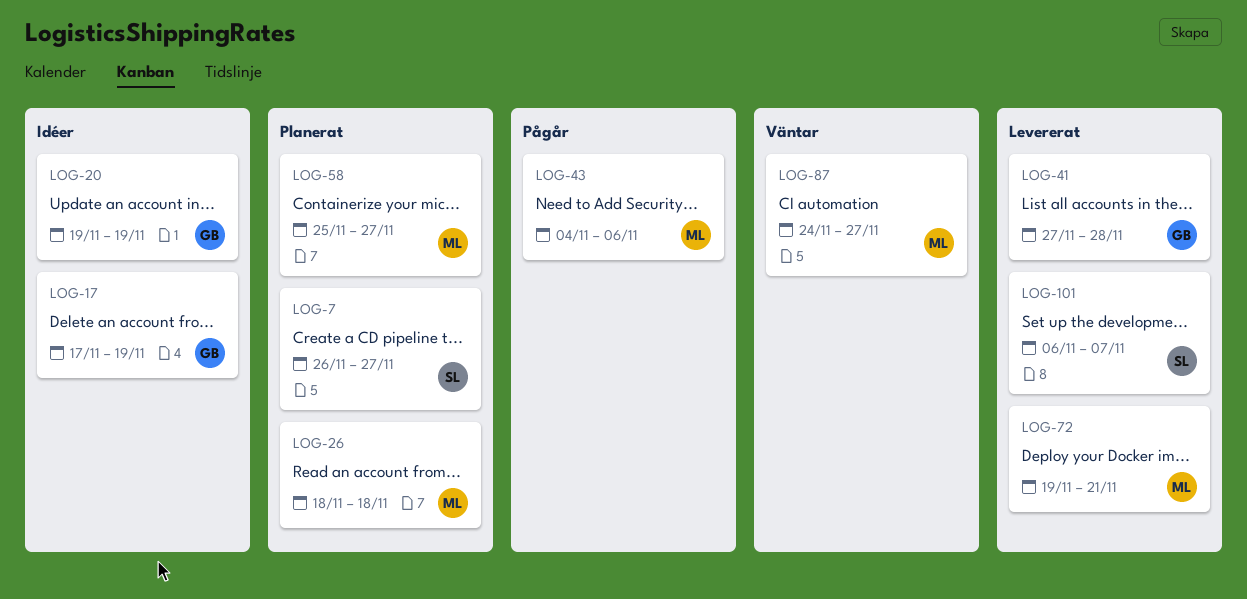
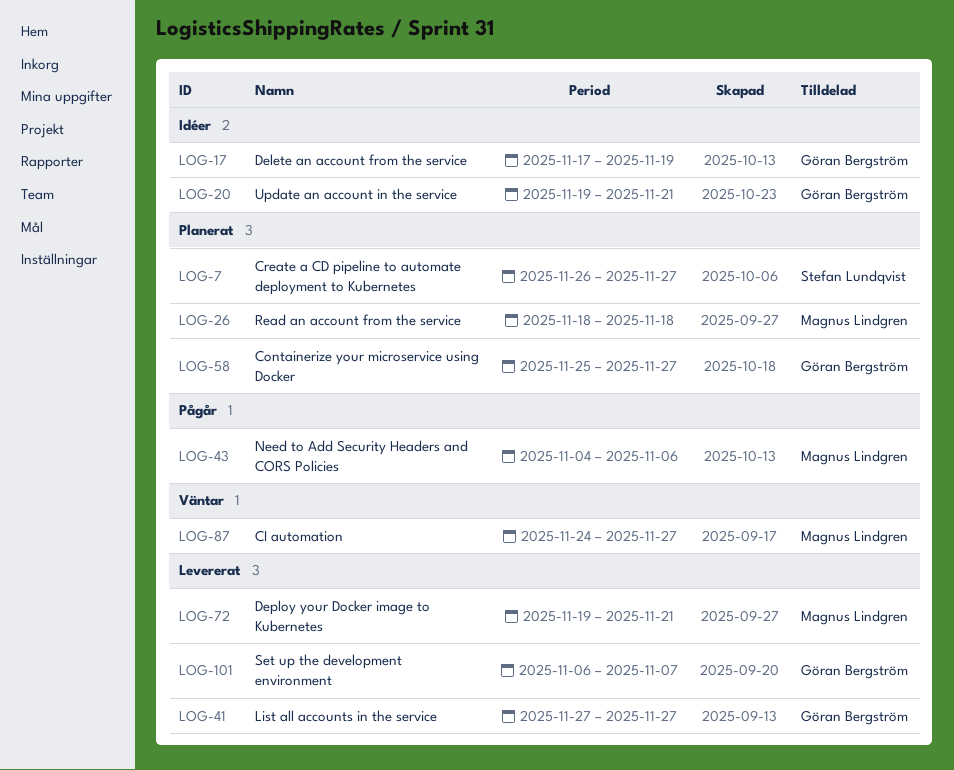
LOG-20, due: Nov 19 -> Nov 21
LOG-41, due: Nov 28 -> Nov 27
LOG-58, owner: Magnus Lindgren -> Göran Bergström
LOG-101, owner: Stefan Lundqvist -> Göran Bergström

